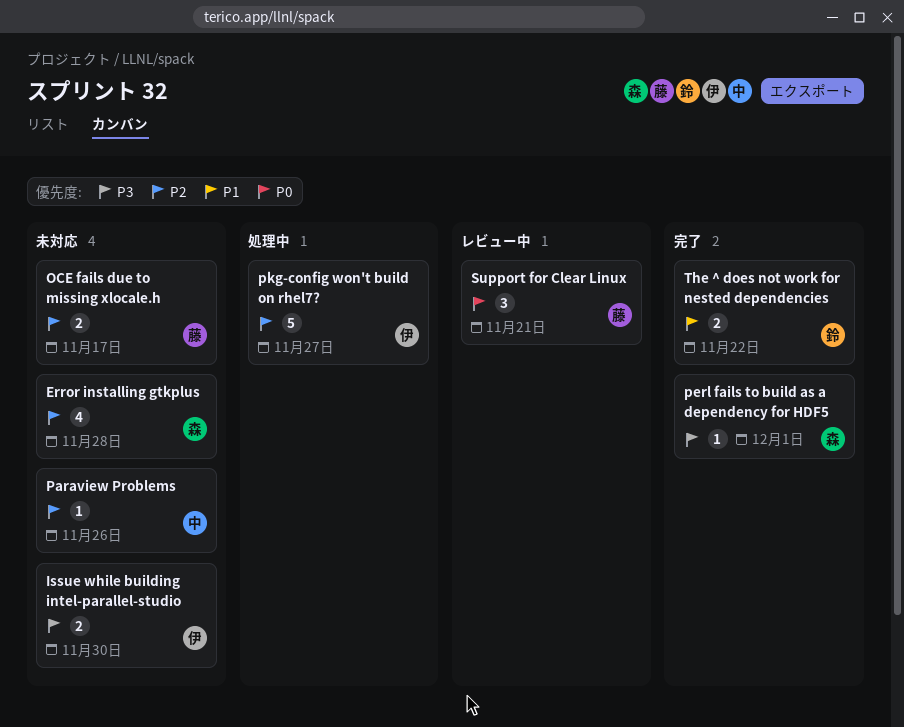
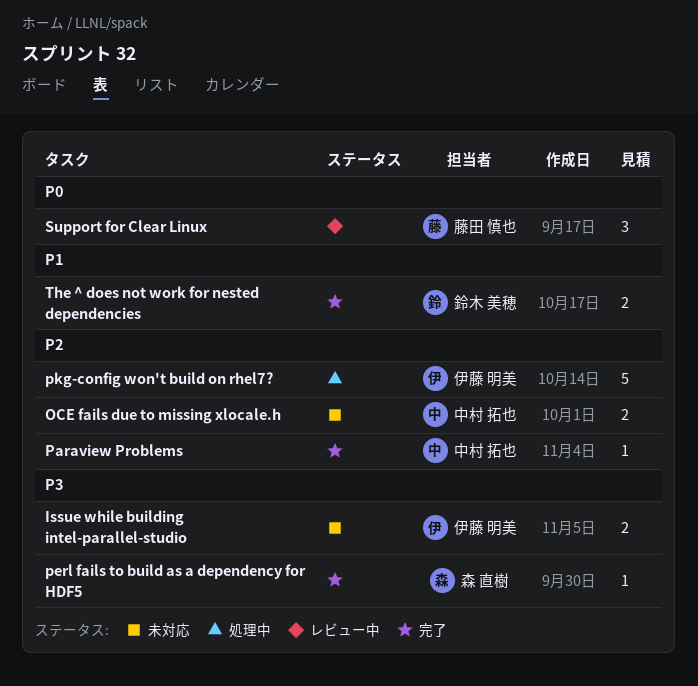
Error installing gtkplus: present -> none
OCE fails due to missing xlocale.h, owner: 藤田 慎也 -> 中村 拓也
Paraview Problems, status: 未対応 -> 完了

